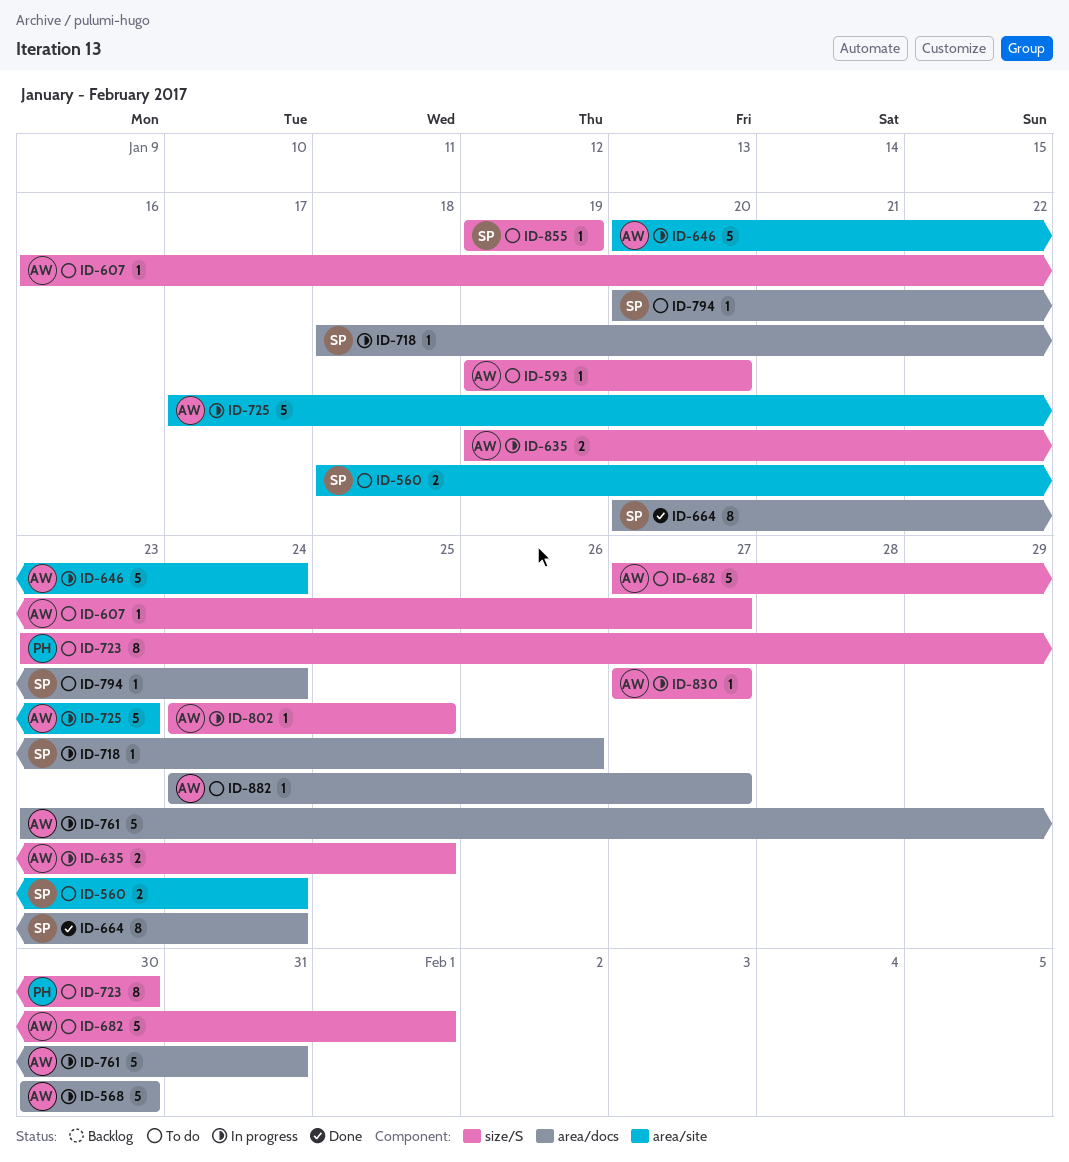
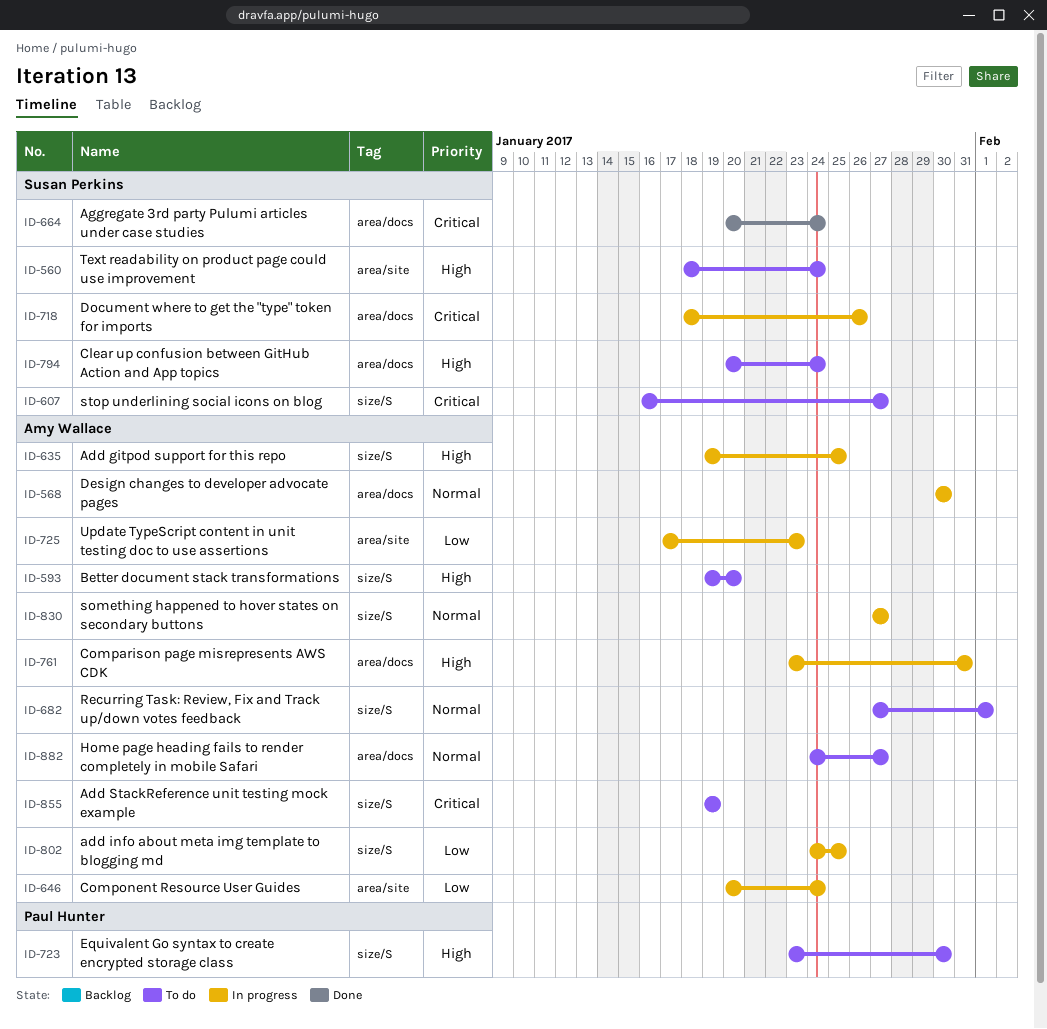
ID-607, owner: Amy Wallace -> Susan Perkins
ID-855, owner: Susan Perkins -> Amy Wallace

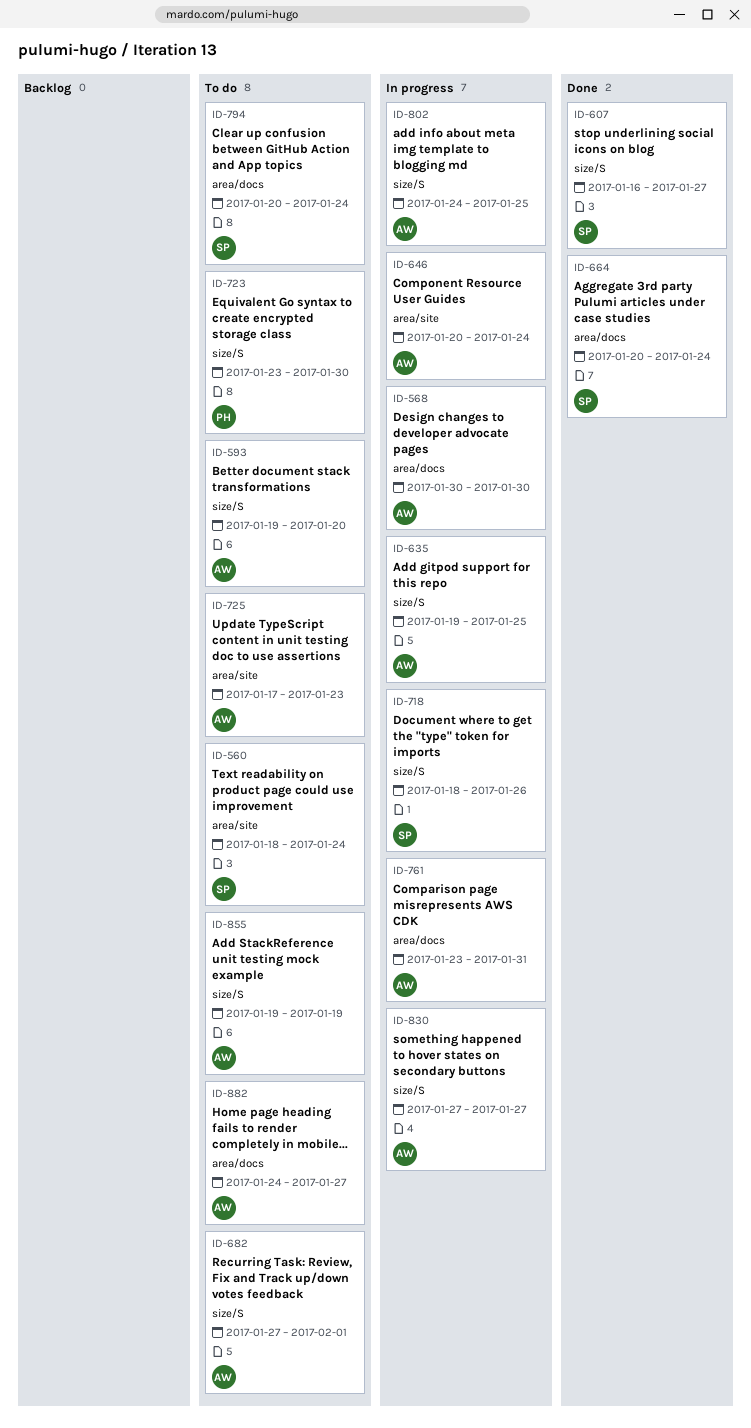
ID-607, status: To do -> Done
ID-718, label: area/docs -> size/S
ID-725, status: In progress -> To do

